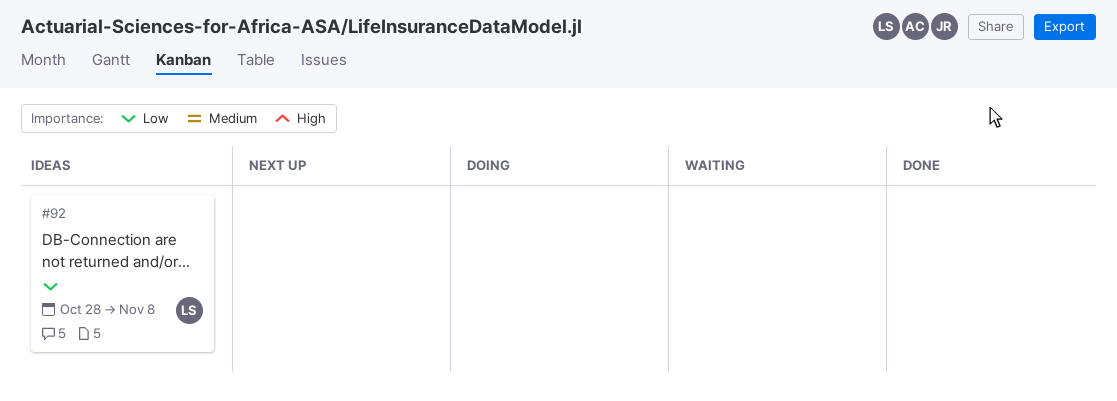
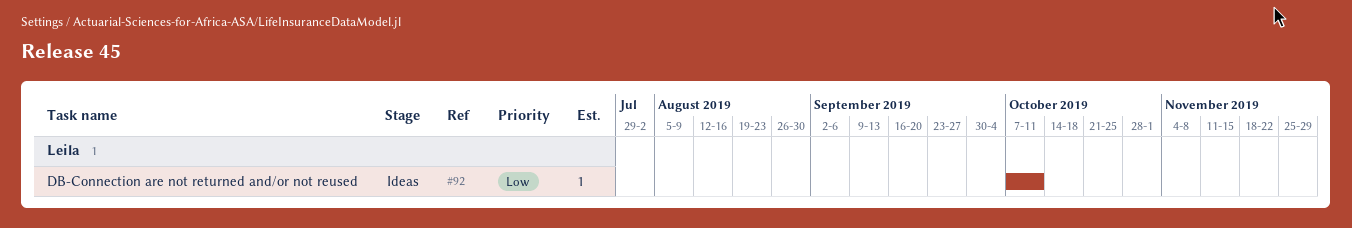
#92, start: Oct 28 -> Oct 7
#92, due: Nov 8 -> Oct 11

